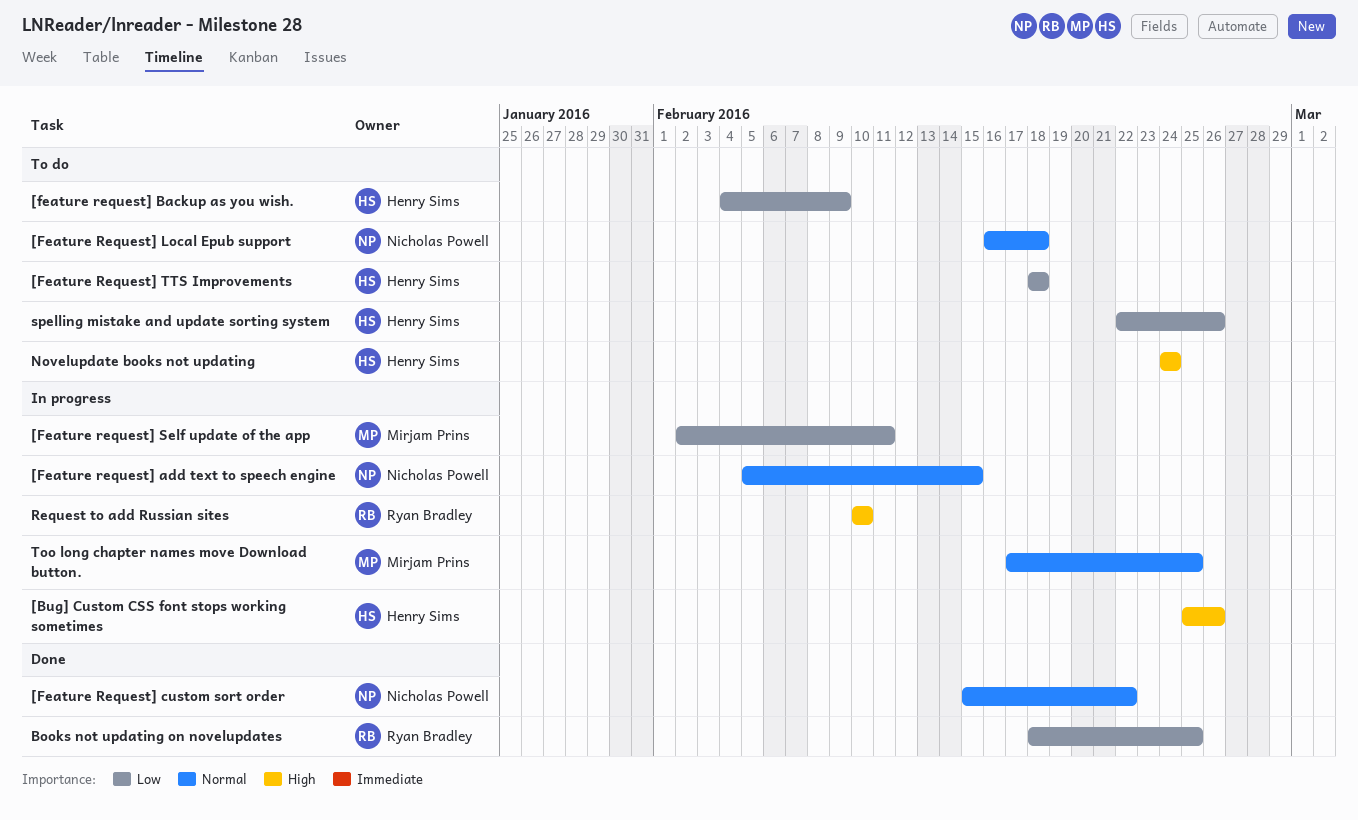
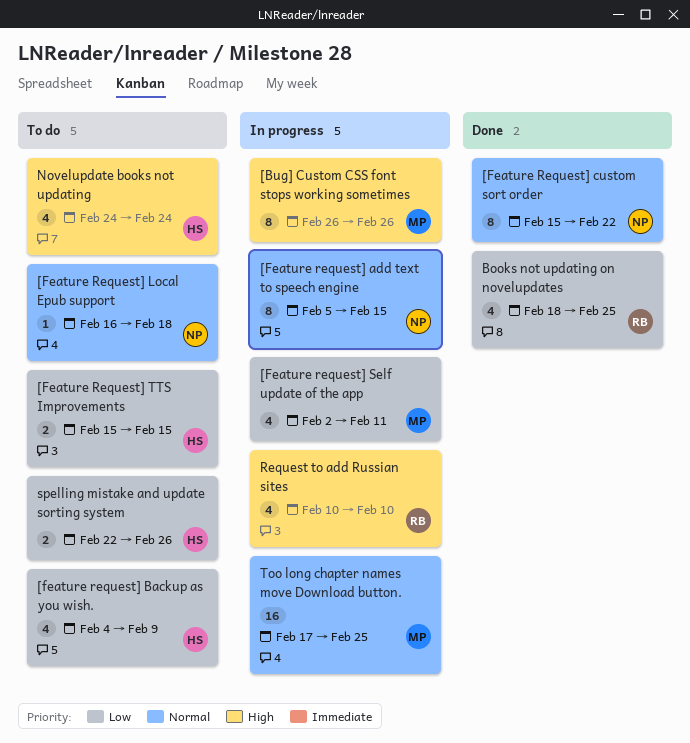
[Bug] Custom CSS font stops working sometimes, owner: Henry Sims -> Mirjam Prins
[Bug] Custom CSS font stops working sometimes, start: Feb 25 -> Feb 26
[Feature Request] TTS Improvements, start: Feb 18 -> Feb 15
[Feature Request] TTS Improvements, due: Feb 18 -> Feb 15

